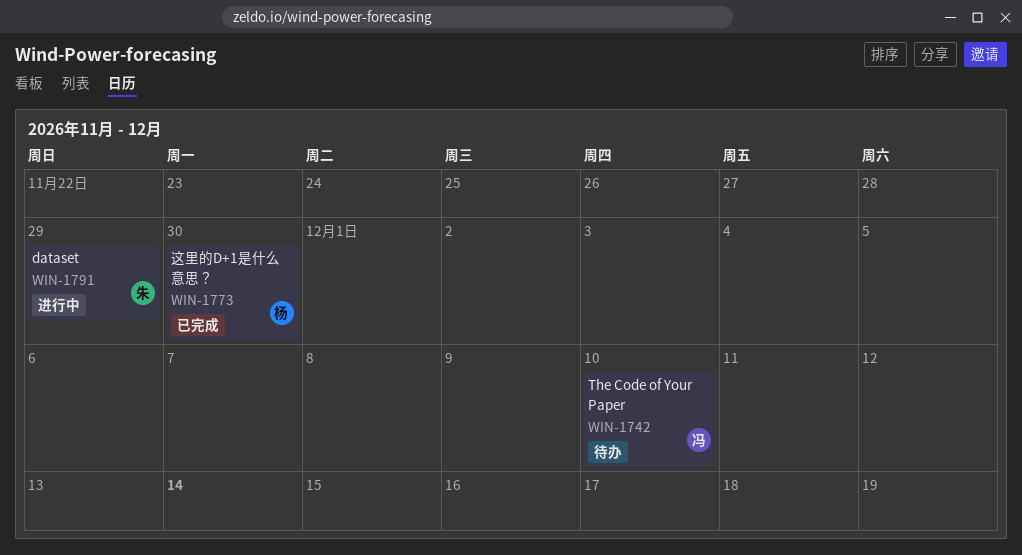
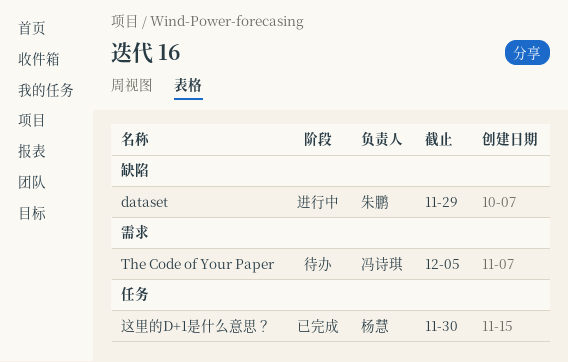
The Code of Your Paper, due: Dec 10 -> Dec 5

